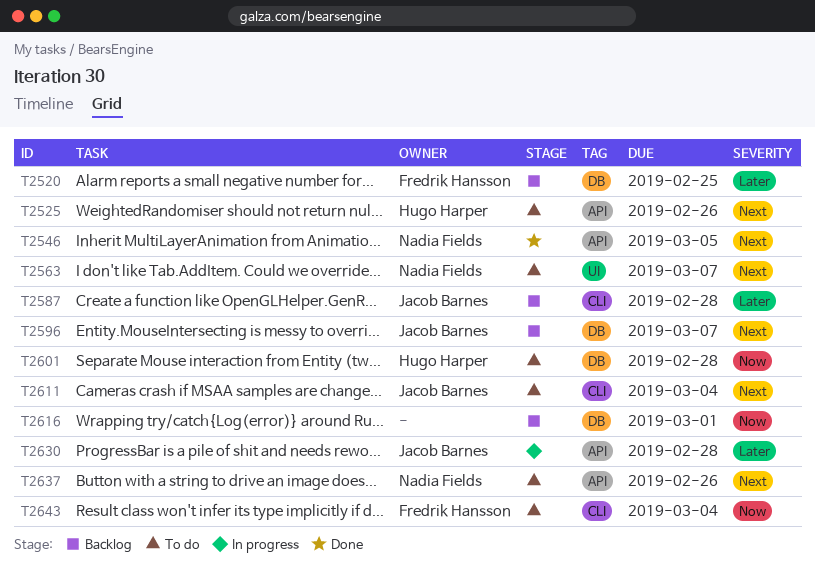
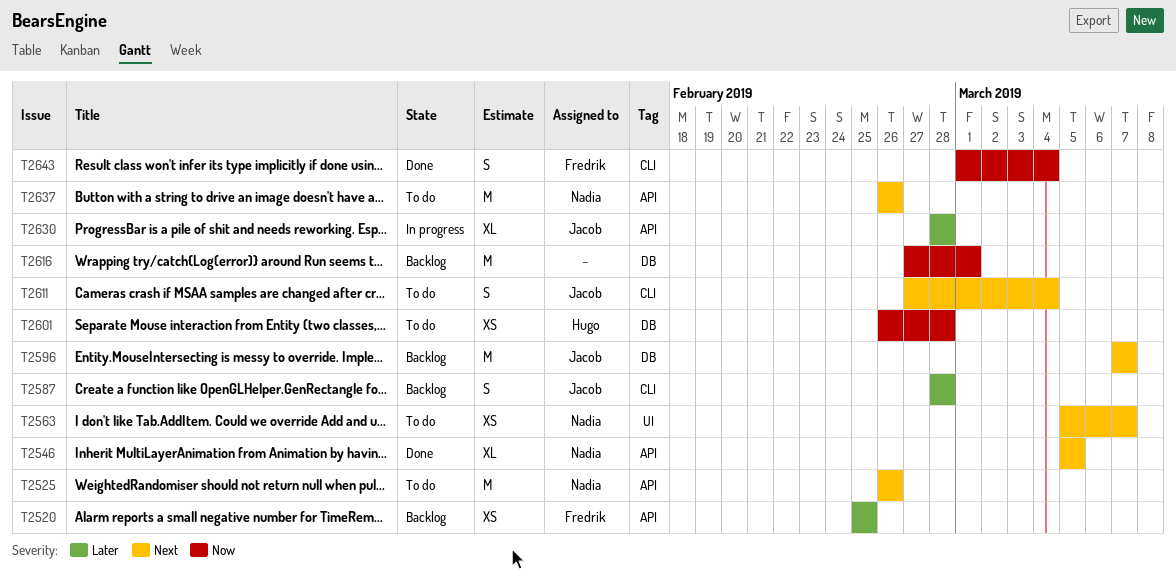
T2520, label: DB -> API
T2525, owner: Hugo Harper -> Nadia Fields
T2643, status: To do -> Done

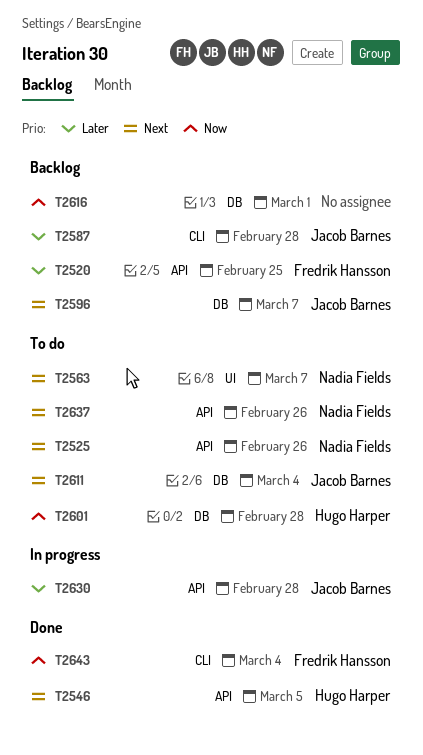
T2546, owner: Nadia Fields -> Hugo Harper
T2611, label: CLI -> DB

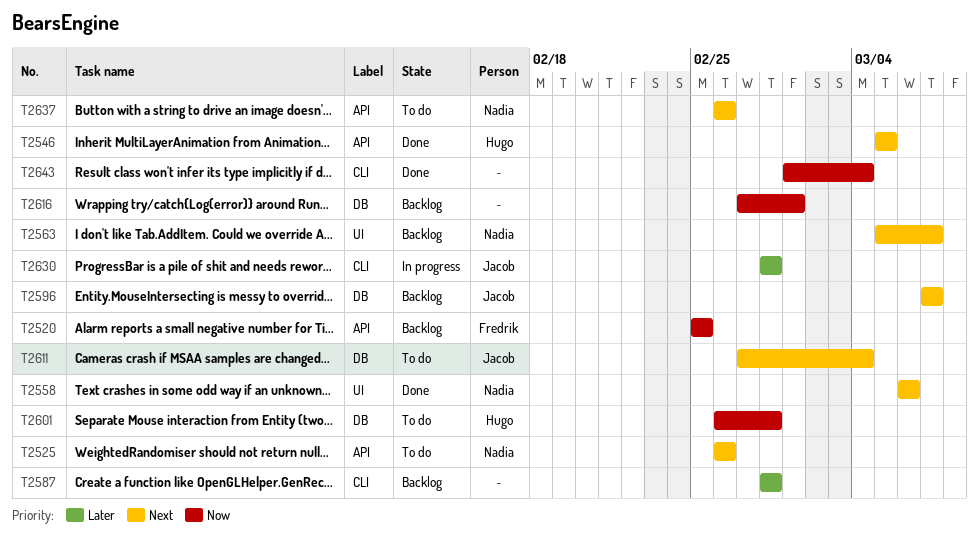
T2520, priority: Later -> Now
T2558: none -> present
T2563, status: To do -> Backlog
T2587, owner: Jacob Barnes -> none
T2630, label: API -> CLI
T2643, owner: Fredrik Hansson -> none

